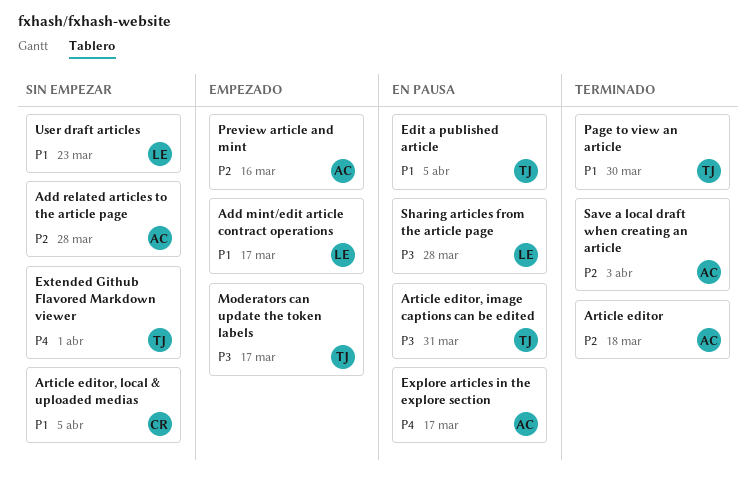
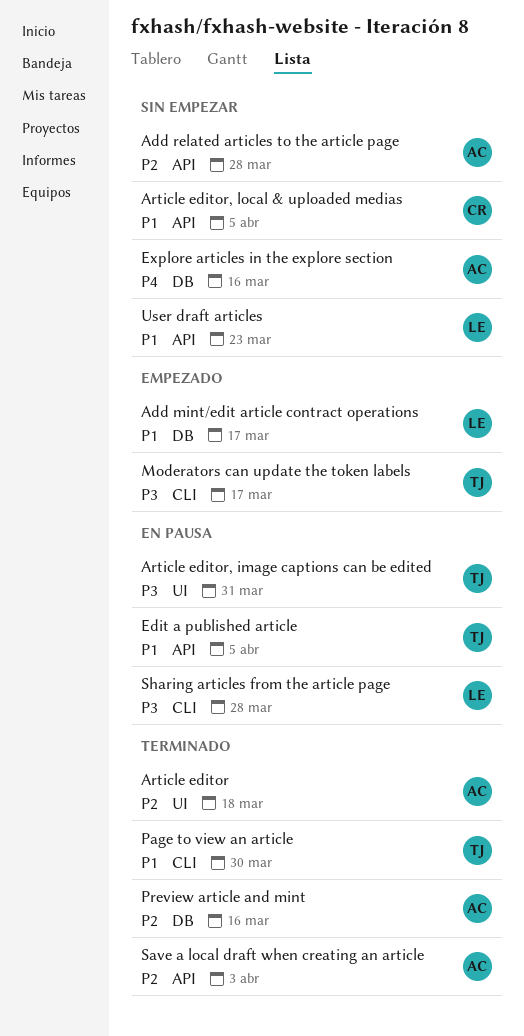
Explore articles in the explore section, status: En pausa -> Sin empezar
Explore articles in the explore section, due: Mar 17 -> Mar 16
Extended Github Flavored Markdown viewer: present -> none
Preview article and mint, status: Empezado -> Terminado

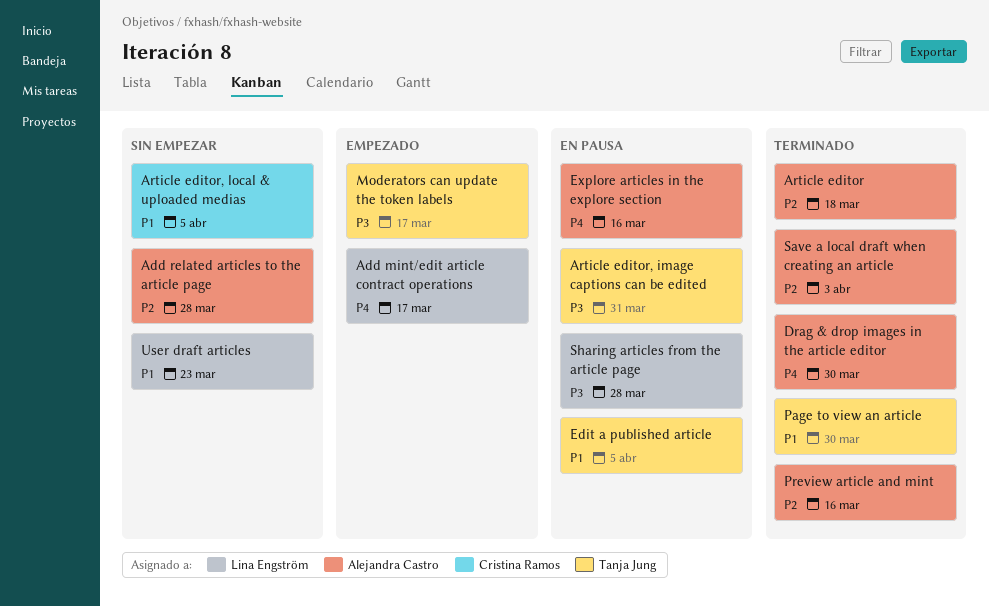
Add mint/edit article contract operations, priority: P1 -> P4
Drag & drop images in the article editor: none -> present
Explore articles in the explore section, status: Sin empezar -> En pausa

